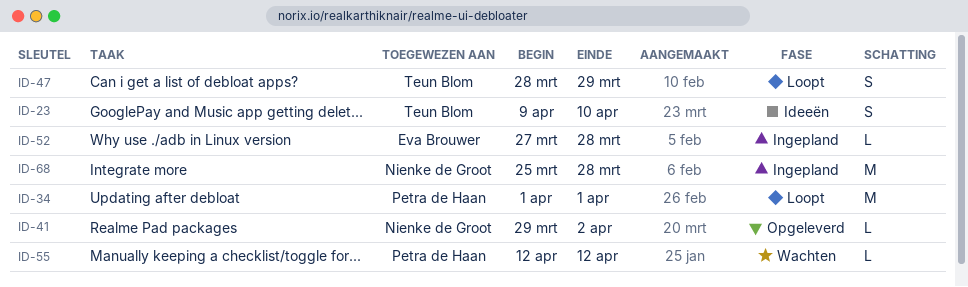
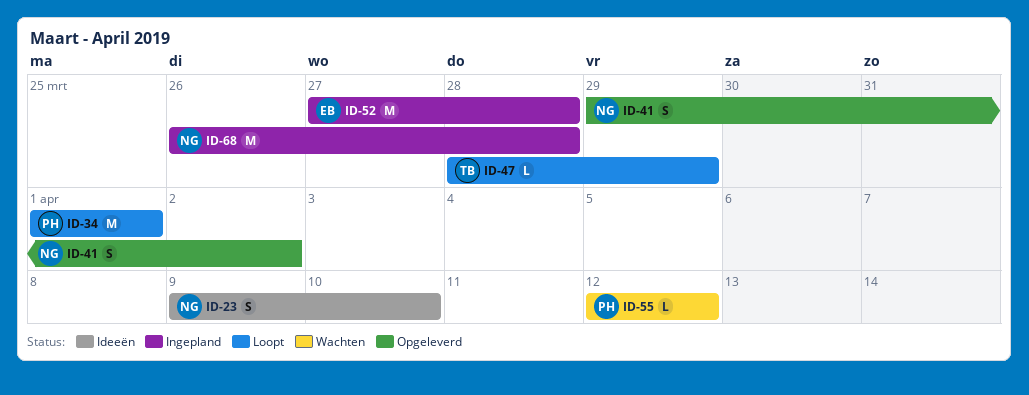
ID-23, owner: Teun Blom -> Nienke de Groot
ID-41, estimate: L -> S
ID-47, estimate: S -> L
ID-52, estimate: L -> M
ID-68, start: Mar 25 -> Mar 26

